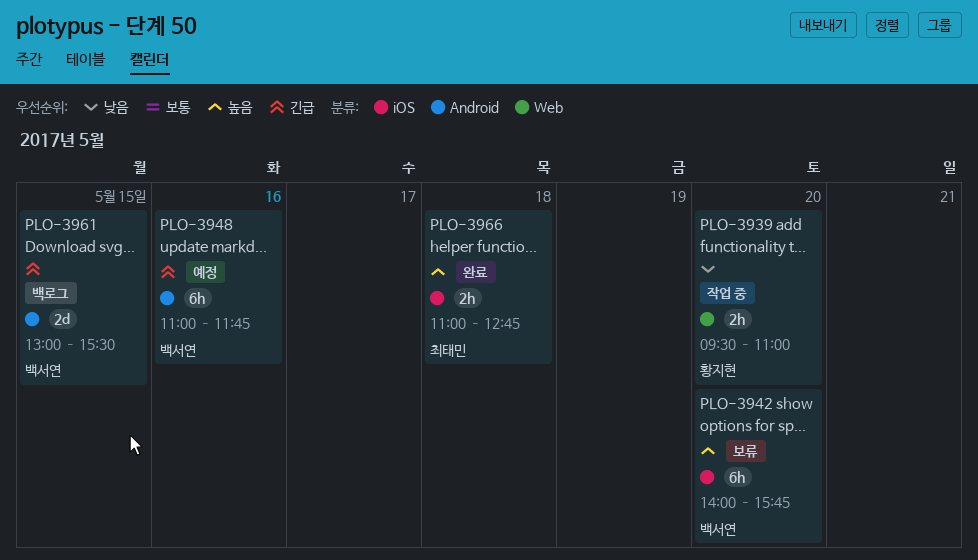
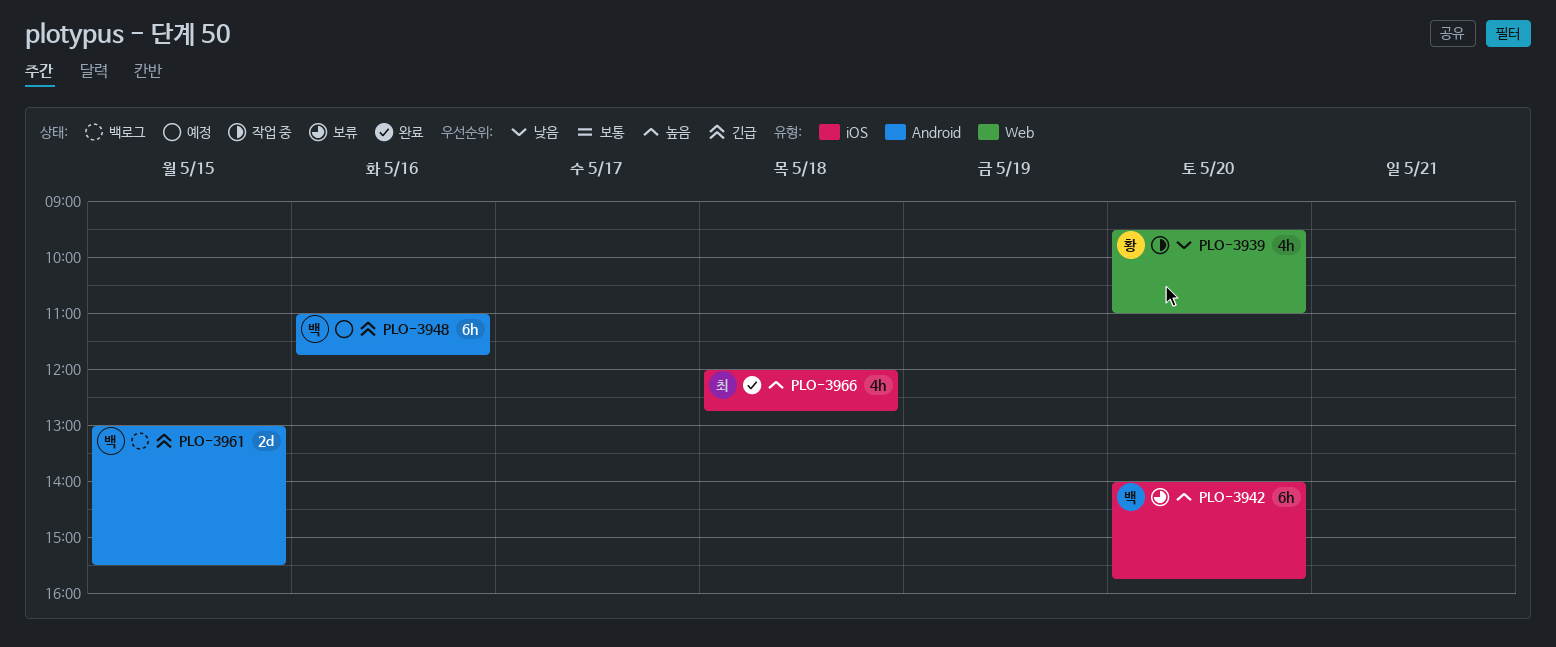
PLO-3939, estimate: 2h -> 4h
PLO-3966, estimate: 2h -> 4h
PLO-3966, begins: 11:00 -> 12:00

